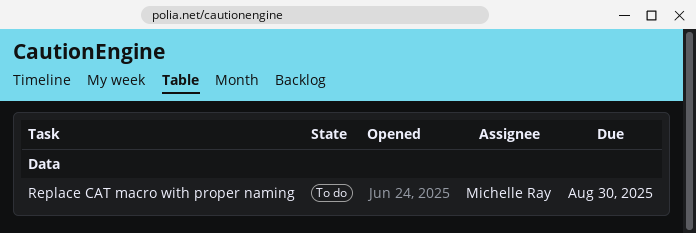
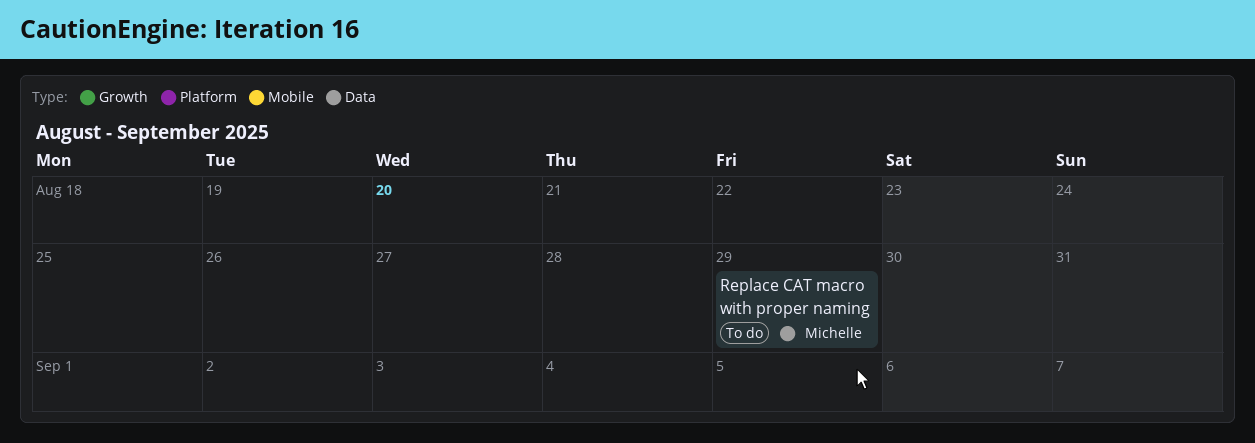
Replace CAT macro with proper naming, due: Aug 30 -> Aug 29

